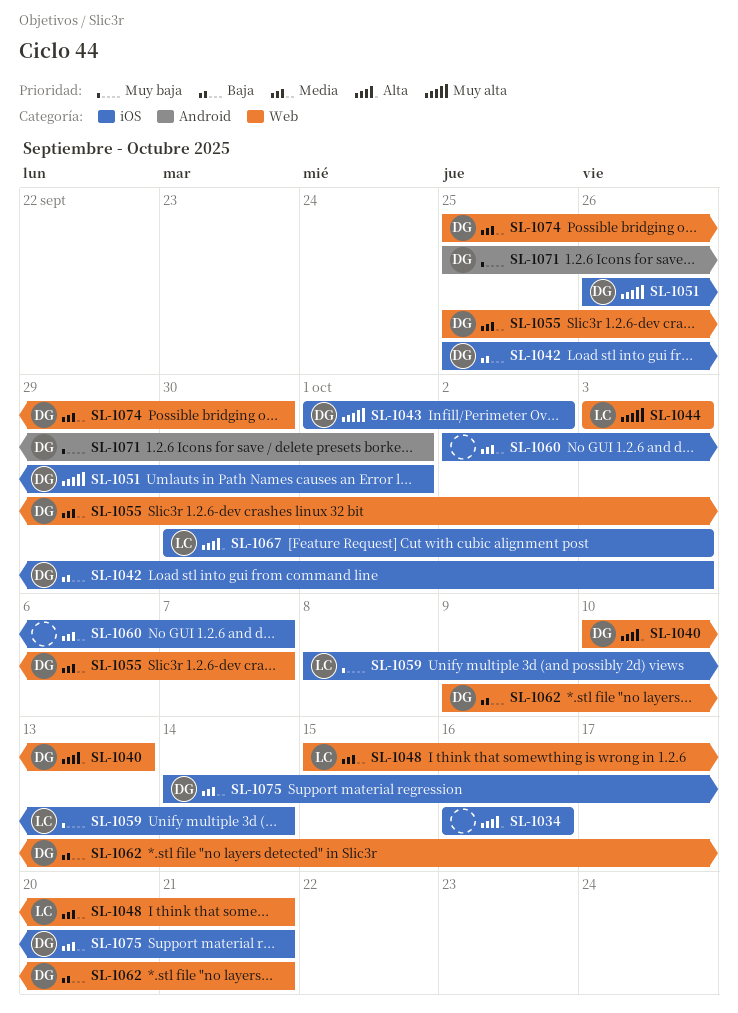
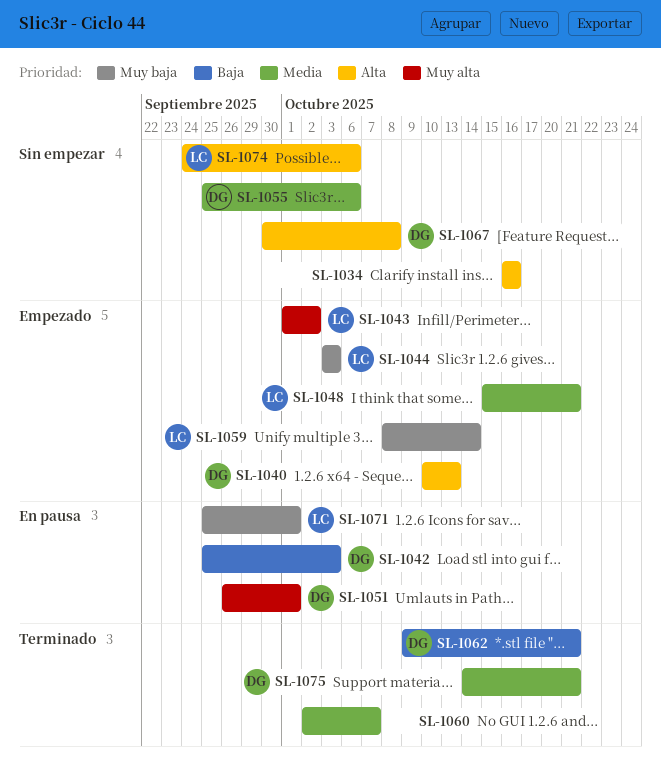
SL-1043, owner: DG -> LC
SL-1044, priority: Muy alta -> Muy baja
SL-1055, due: Oct 7 -> Oct 6
SL-1067, owner: LC -> DG
SL-1067, due: Oct 3 -> Oct 8
SL-1071, owner: DG -> LC
SL-1074, owner: DG -> LC
SL-1074, priority: Media -> Alta
SL-1074, start: Sep 25 -> Sep 24
SL-1074, due: Sep 30 -> Oct 6

